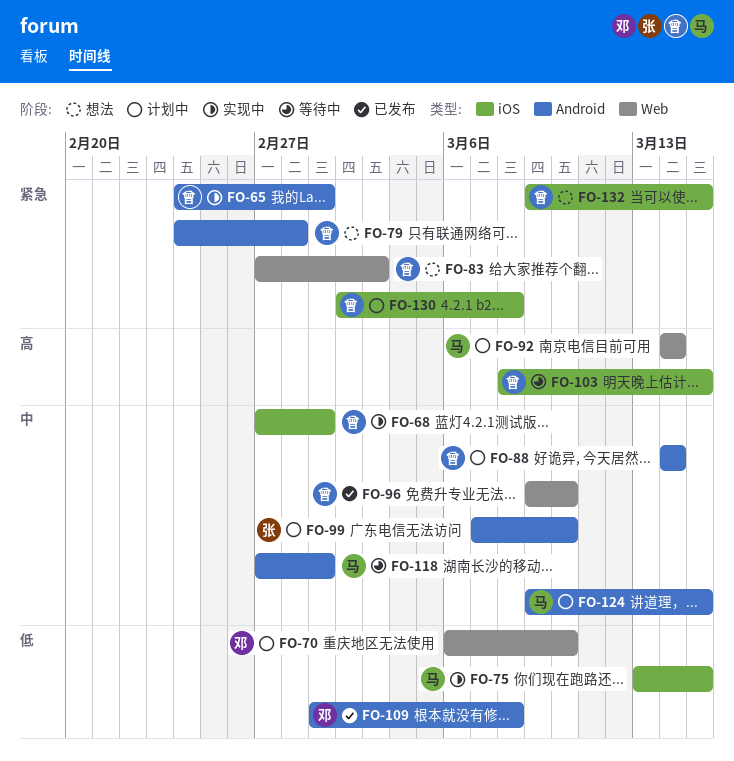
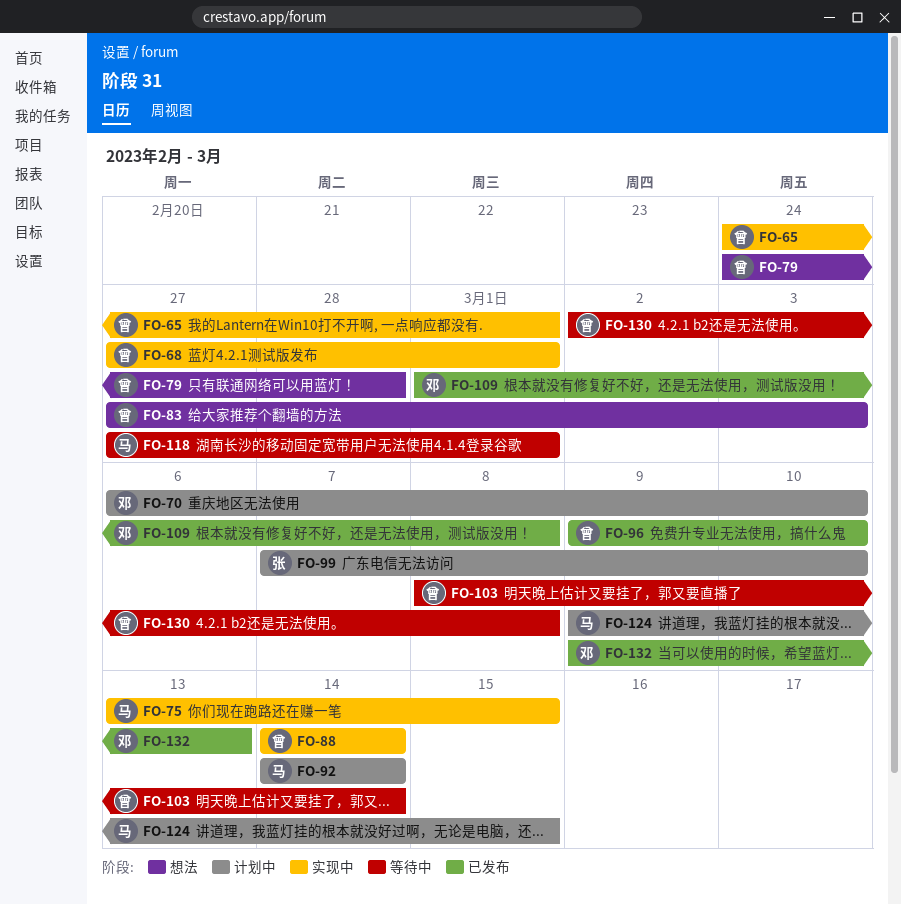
FO-88, status: 计划中 -> 实现中
FO-103, due: Mar 15 -> Mar 14
FO-130, status: 计划中 -> 等待中
FO-132, status: 想法 -> 已发布
FO-132, owner: 曾 -> 邓
FO-132, due: Mar 15 -> Mar 13

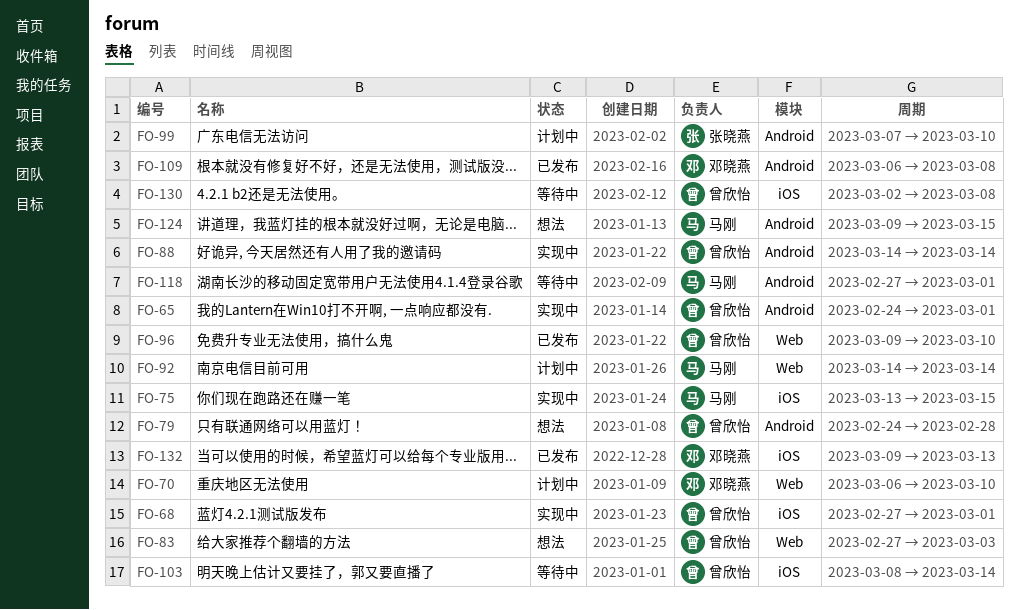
FO-109, start: Mar 1 -> Mar 6
FO-124, status: 计划中 -> 想法

